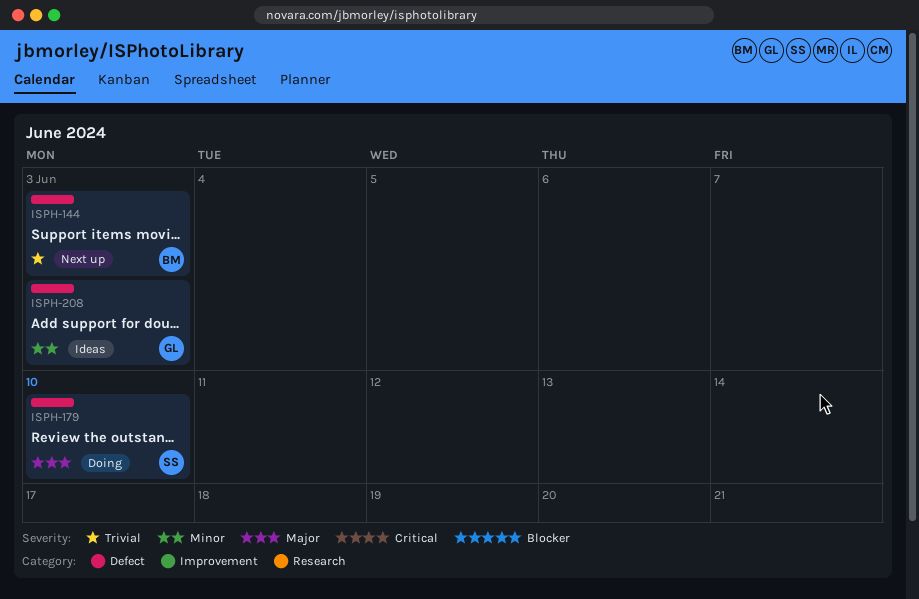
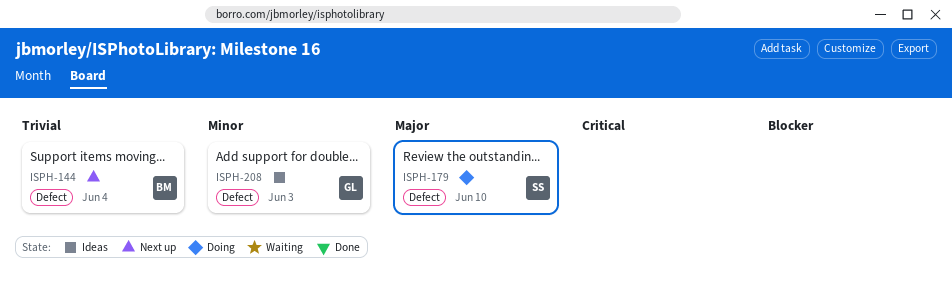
ISPH-144, due: Jun 3 -> Jun 4

